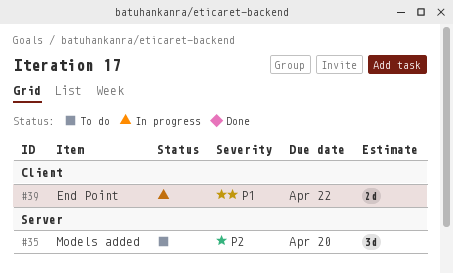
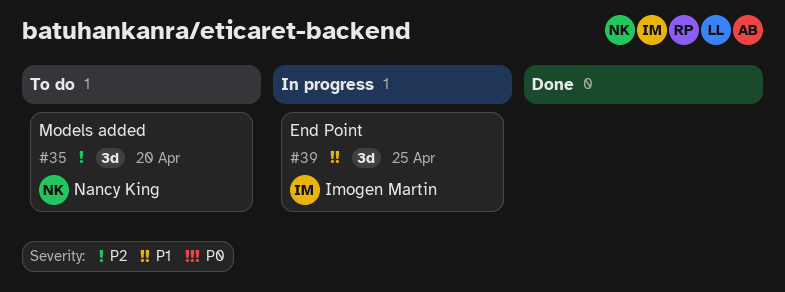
#39, estimate: 2d -> 3d
#39, due: Apr 22 -> Apr 25

